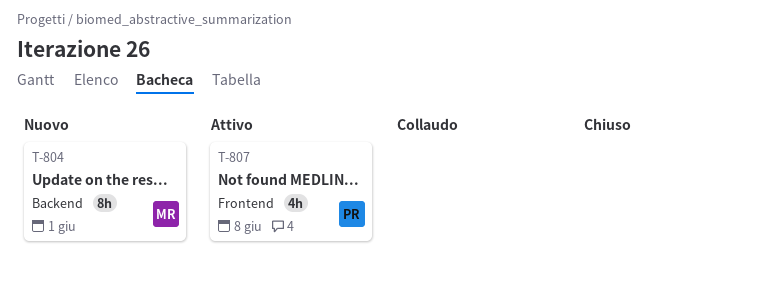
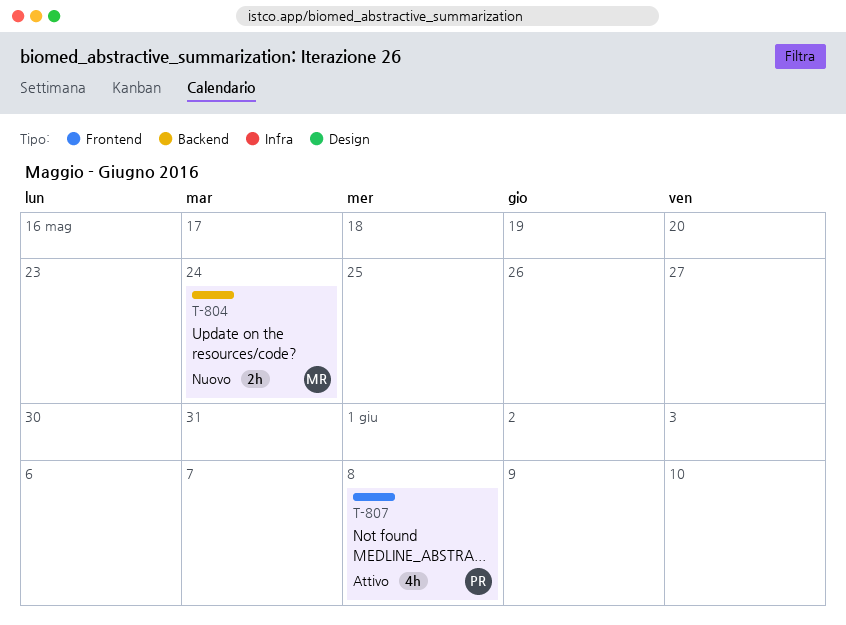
T-804, estimate: 8h -> 2h
T-804, due: Jun 1 -> May 24

